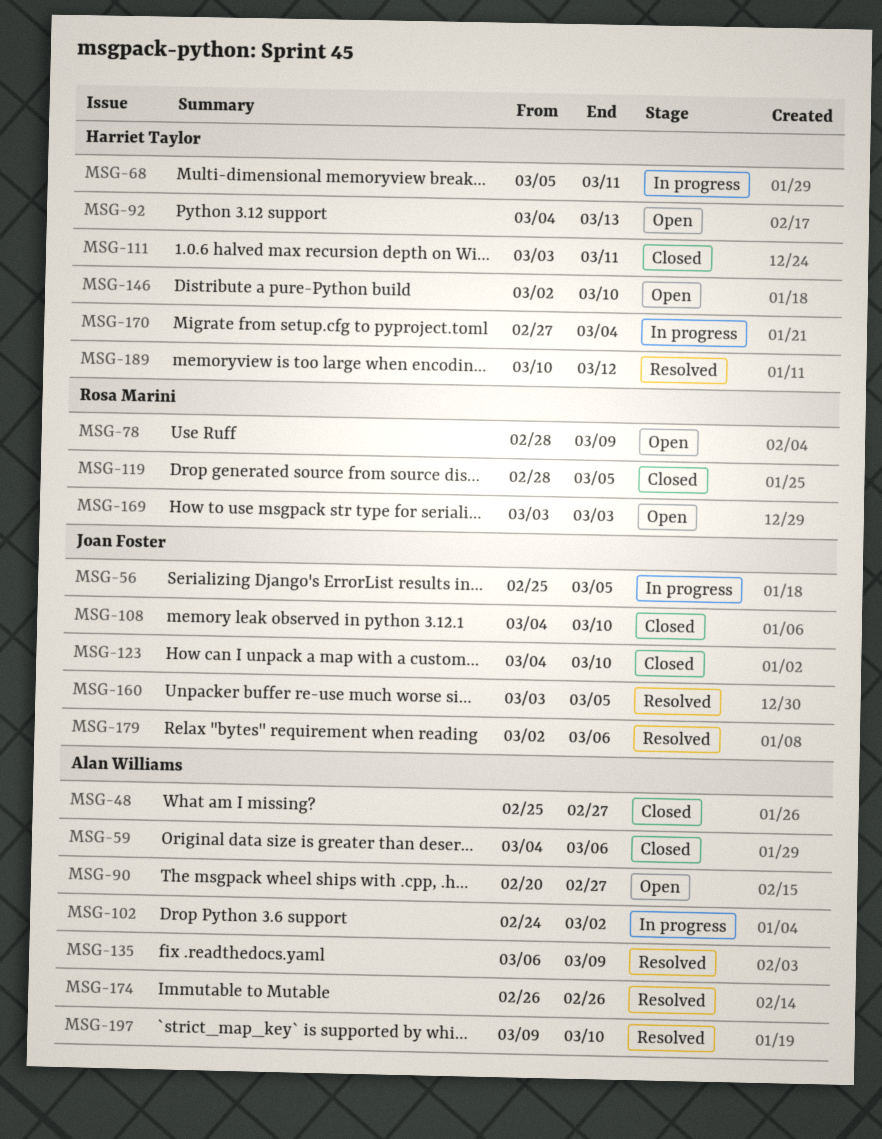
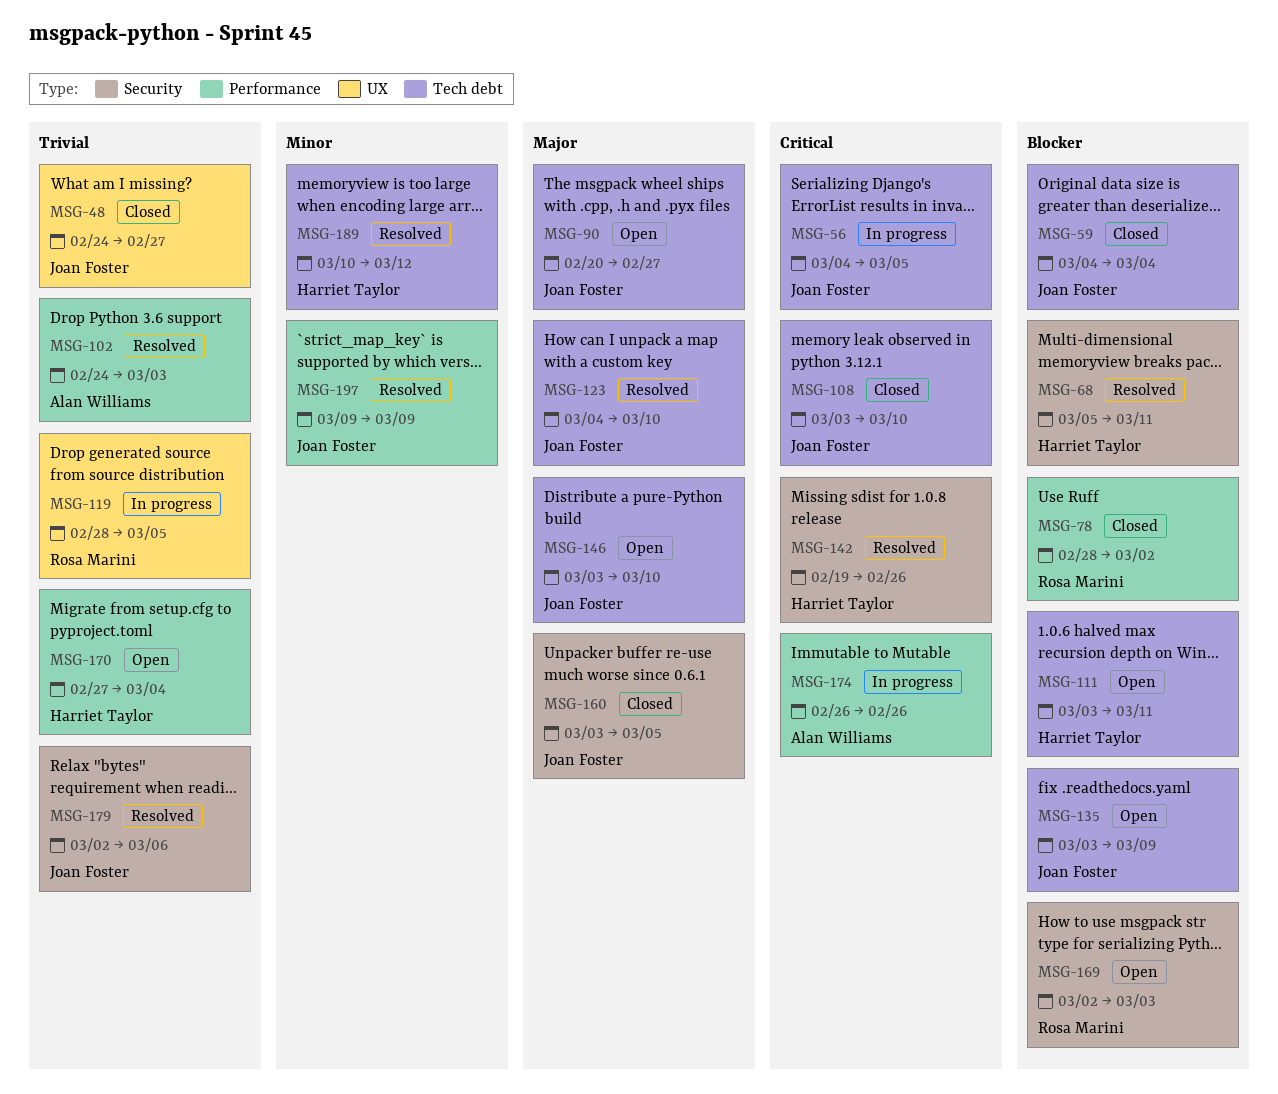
MSG-48, owner: Alan Williams -> Joan Foster
MSG-48, start: Feb 25 -> Feb 24
MSG-56, start: Feb 25 -> Mar 4
MSG-59, owner: Alan Williams -> Joan Foster
MSG-59, due: Mar 6 -> Mar 4
MSG-68, status: In progress -> Resolved
MSG-78, status: Open -> Closed
MSG-78, due: Mar 9 -> Mar 2
MSG-90, owner: Alan Williams -> Joan Foster
MSG-92: present -> none
MSG-102, status: In progress -> Resolved
MSG-102, due: Mar 2 -> Mar 3
MSG-108, start: Mar 4 -> Mar 3
MSG-111, status: Closed -> Open
MSG-119, status: Closed -> In progress
MSG-123, status: Closed -> Resolved
MSG-135, status: Resolved -> Open
MSG-135, owner: Alan Williams -> Joan Foster
MSG-135, start: Mar 6 -> Mar 3
MSG-142: none -> present
MSG-146, owner: Harriet Taylor -> Joan Foster
MSG-146, start: Mar 2 -> Mar 3
MSG-160, status: Resolved -> Closed
MSG-169, start: Mar 3 -> Mar 2
MSG-170, status: In progress -> Open
MSG-174, status: Resolved -> In progress
MSG-197, owner: Alan Williams -> Joan Foster
MSG-197, due: Mar 10 -> Mar 9

